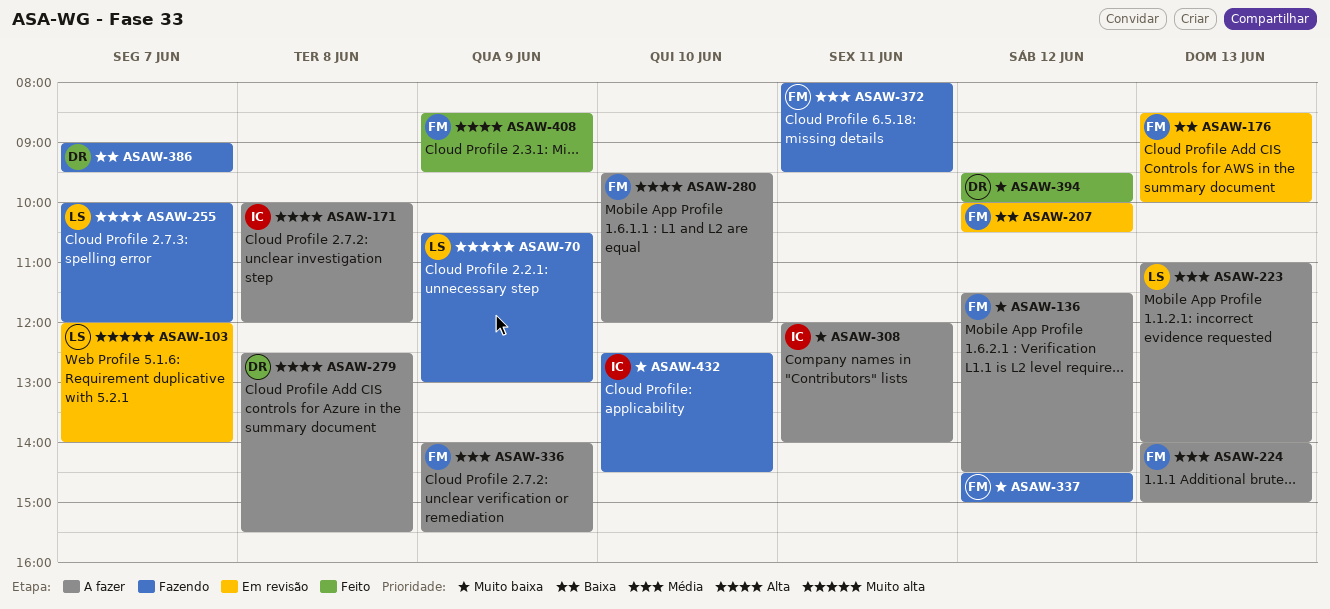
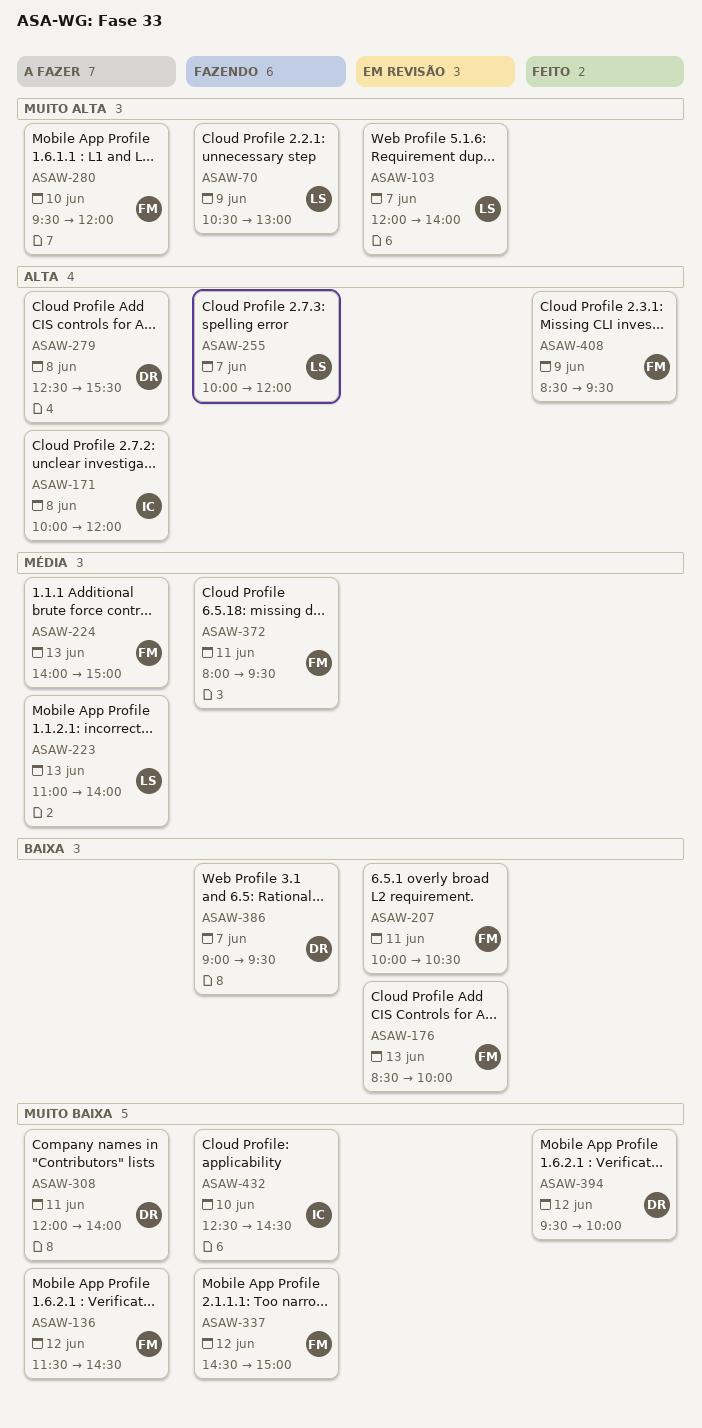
ASAW-207, day: Jun 12 -> Jun 11
ASAW-280, priority: Alta -> Muito alta
ASAW-308, owner: IC -> DR
ASAW-336: present -> none

